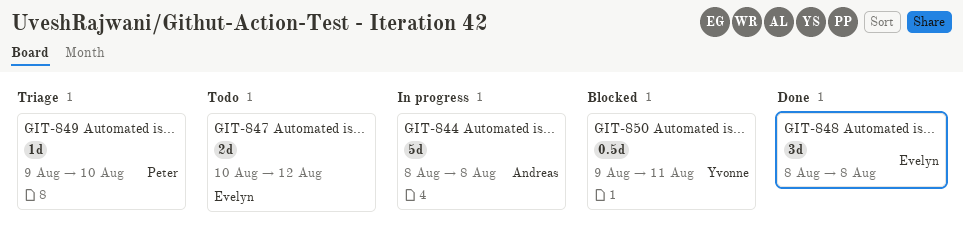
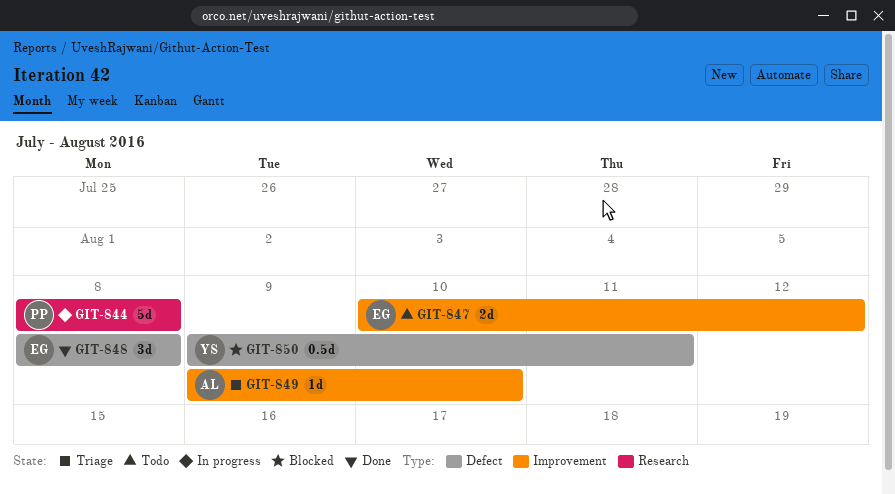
GIT-844, owner: Andreas -> Peter
GIT-849, owner: Peter -> Andreas

